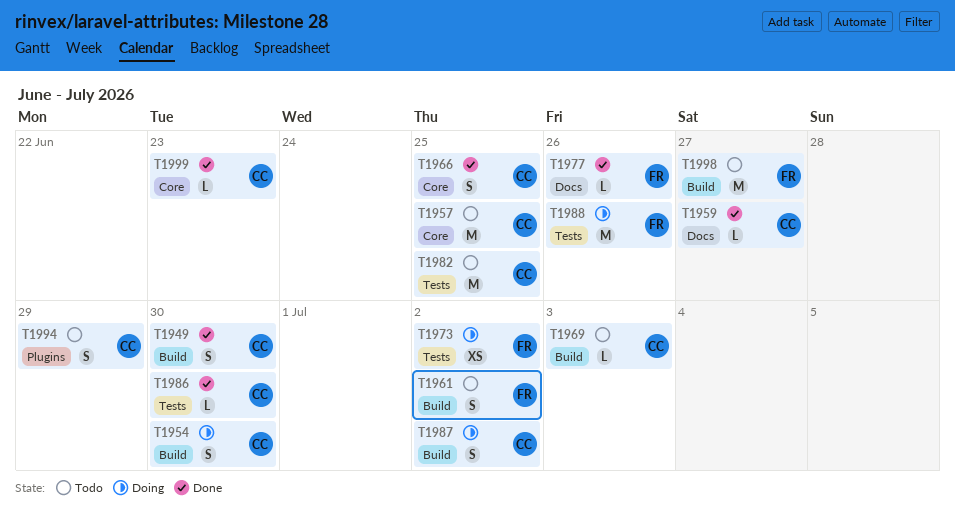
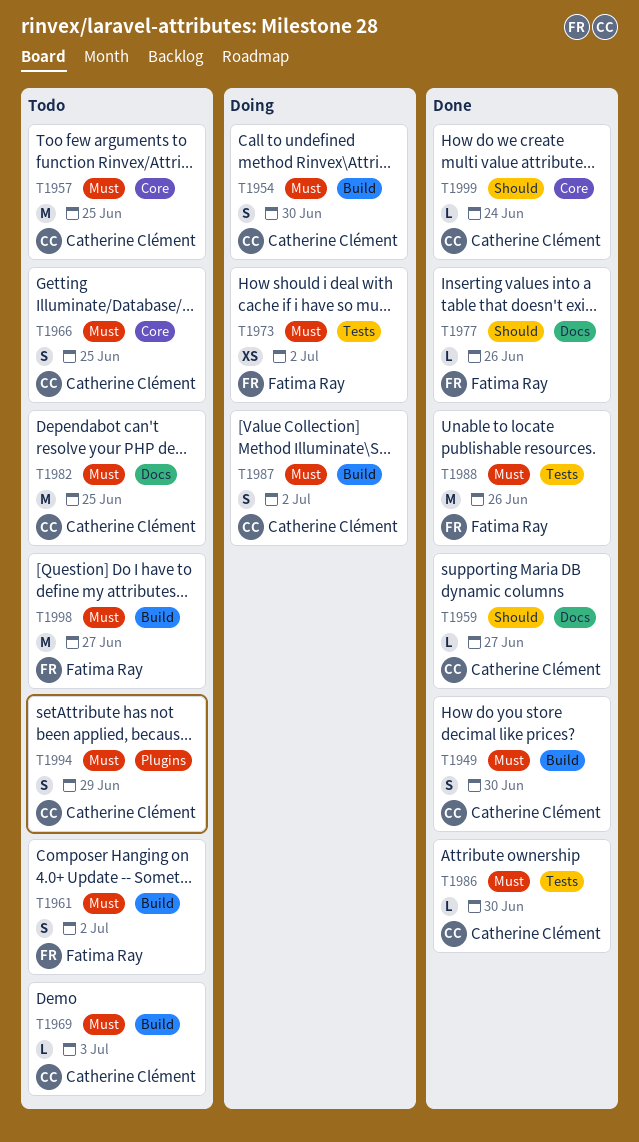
T1966, status: Done -> Todo
T1982, label: Tests -> Docs
T1988, status: Doing -> Done
T1999, due: Jun 23 -> Jun 24

